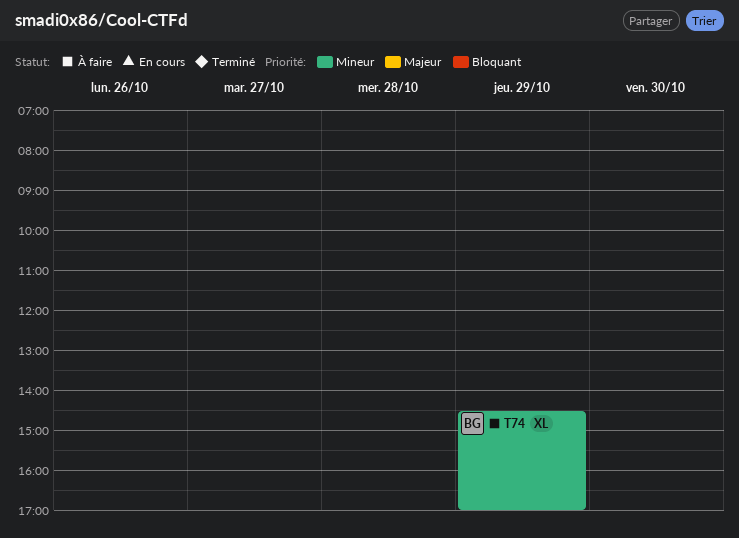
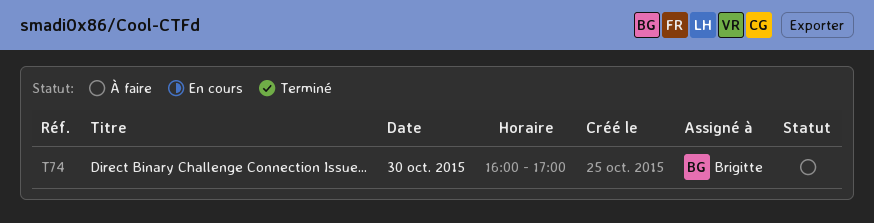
T74, day: Oct 29 -> Oct 30
T74, begins: 14:30 -> 16:00

